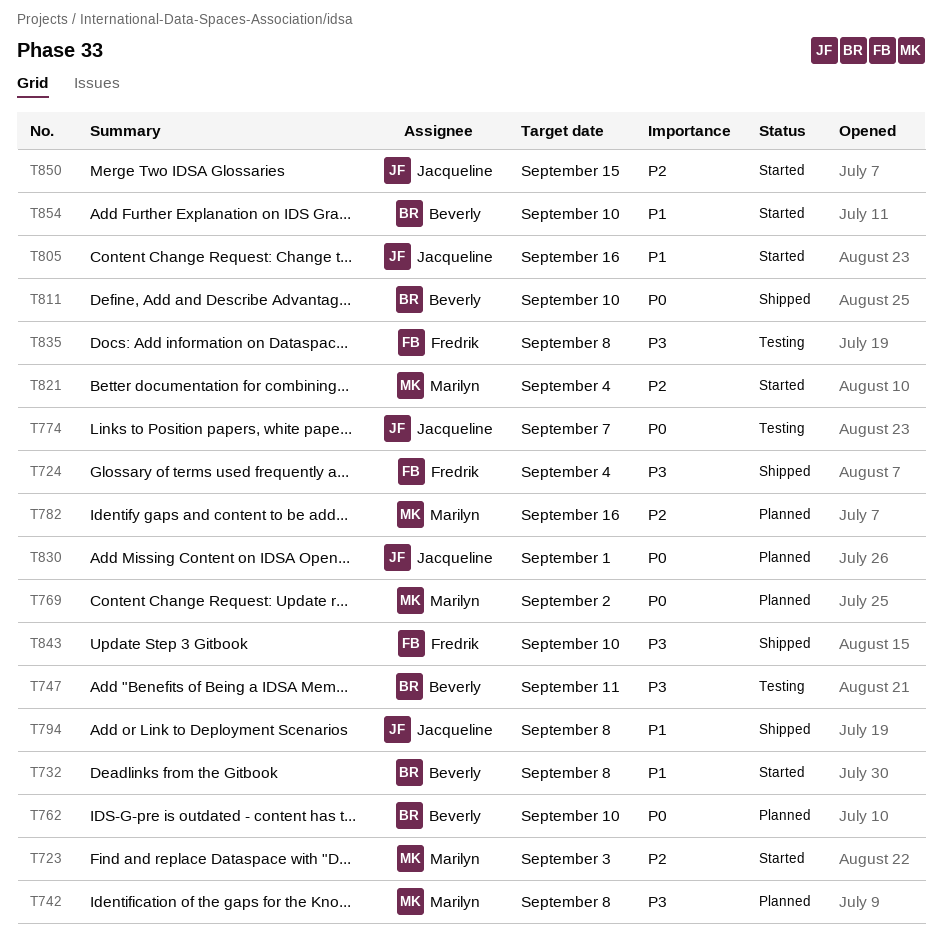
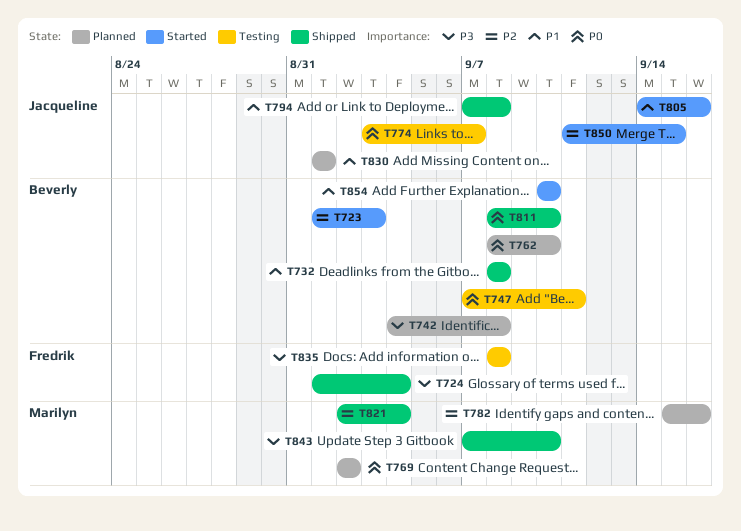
T723, owner: Marilyn -> Beverly
T732, status: Started -> Shipped
T742, owner: Marilyn -> Beverly
T747, priority: P3 -> P0
T821, status: Started -> Shipped
T830, priority: P0 -> P1
T843, owner: Fredrik -> Marilyn

